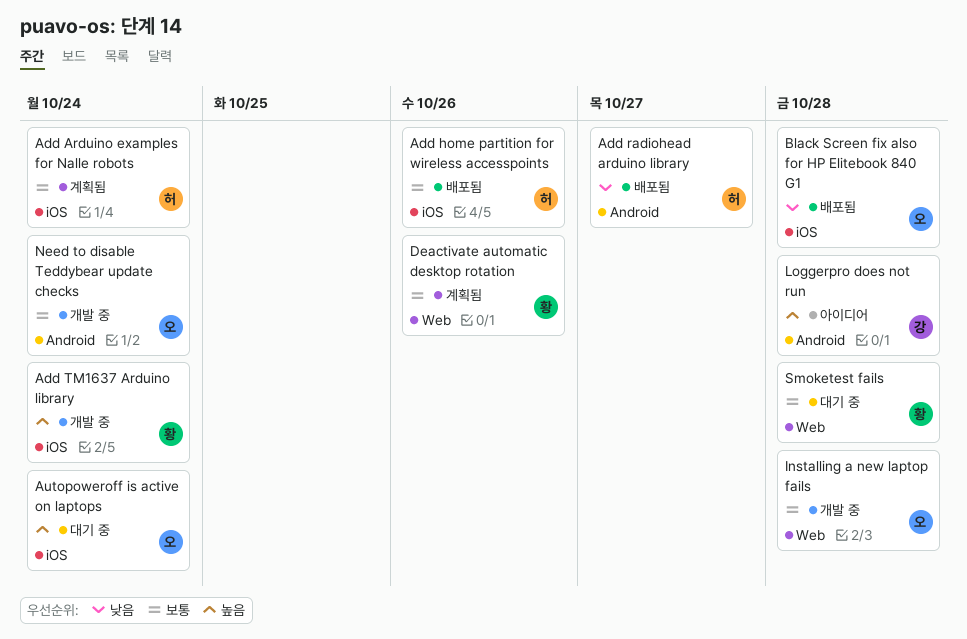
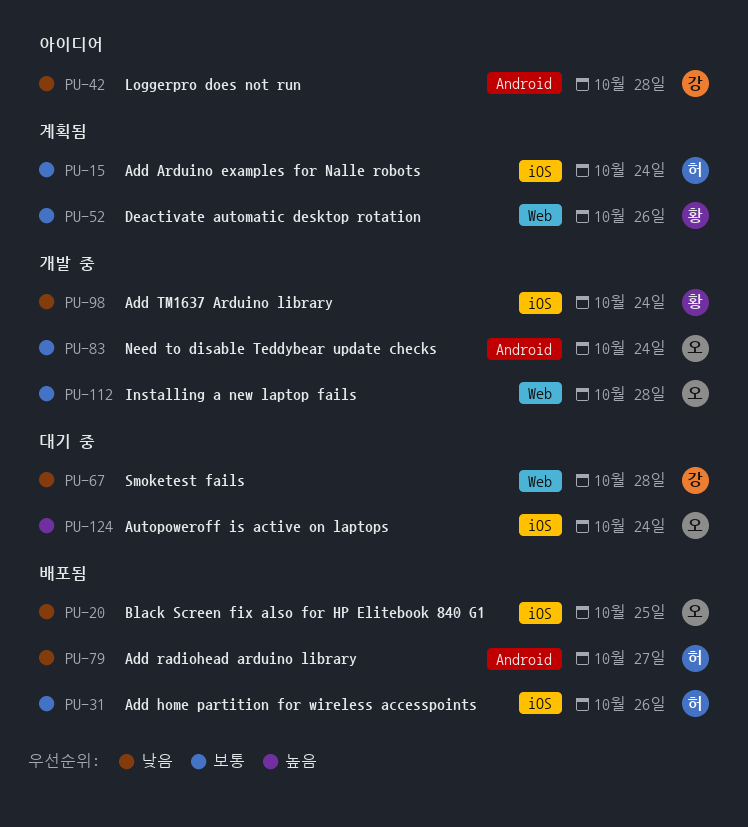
Add TM1637 Arduino library, priority: 높음 -> 낮음
Black Screen fix also for HP Elitebook 840 G1, due: Oct 28 -> Oct 25
Loggerpro does not run, priority: 높음 -> 낮음
Smoketest fails, owner: 황 -> 강
Smoketest fails, priority: 보통 -> 낮음

